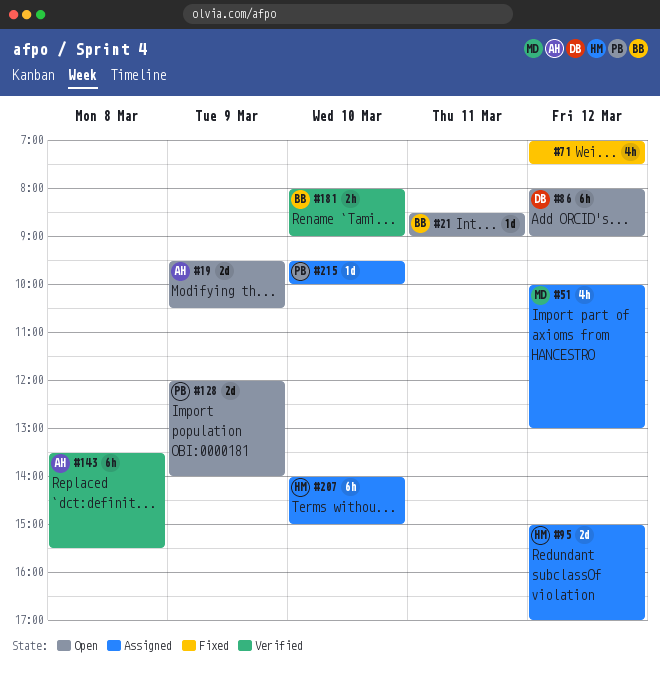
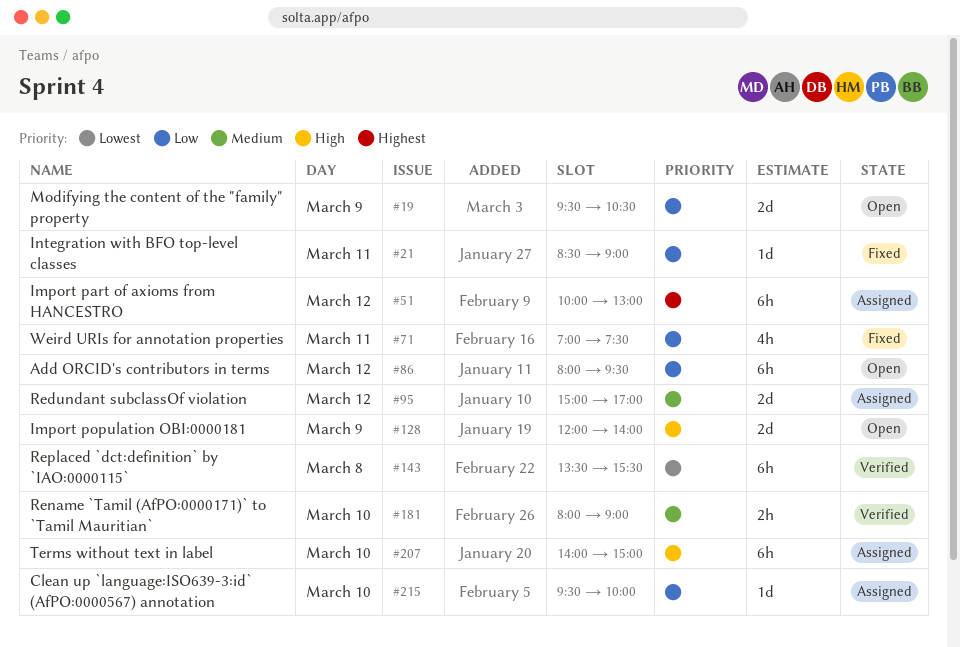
#21, status: Open -> Fixed
#51, estimate: 4h -> 6h
#71, day: Mar 12 -> Mar 11
#86, ends: 09:00 -> 09:30

